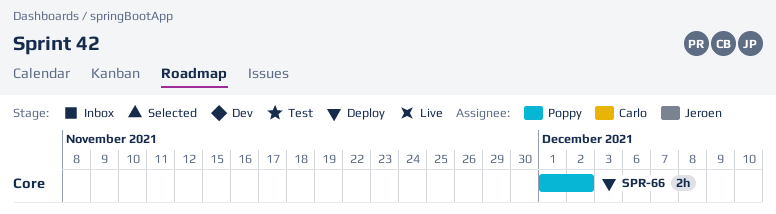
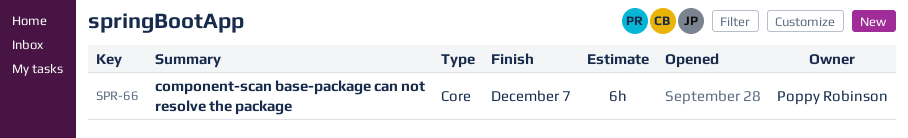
SPR-66, estimate: 2h -> 6h
SPR-66, due: Dec 2 -> Dec 7

